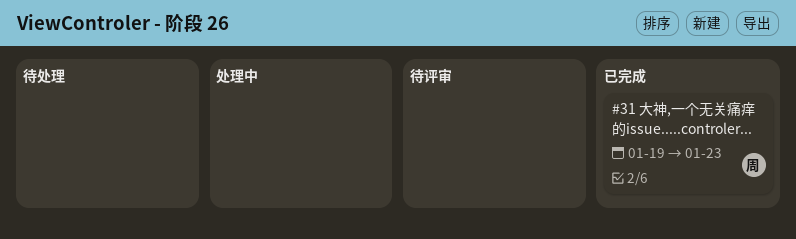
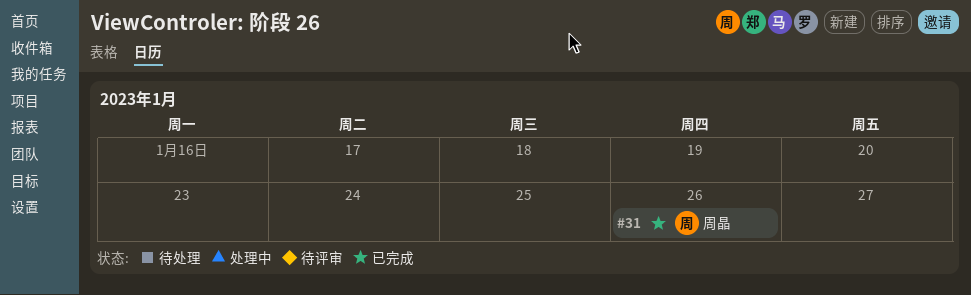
#31, due: Jan 23 -> Jan 26

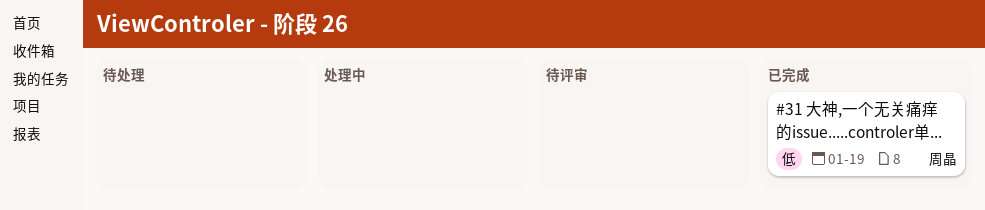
#31, due: Jan 26 -> Jan 19

